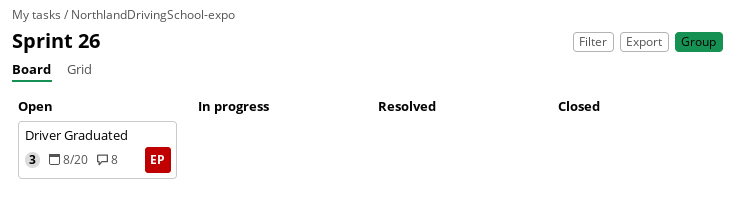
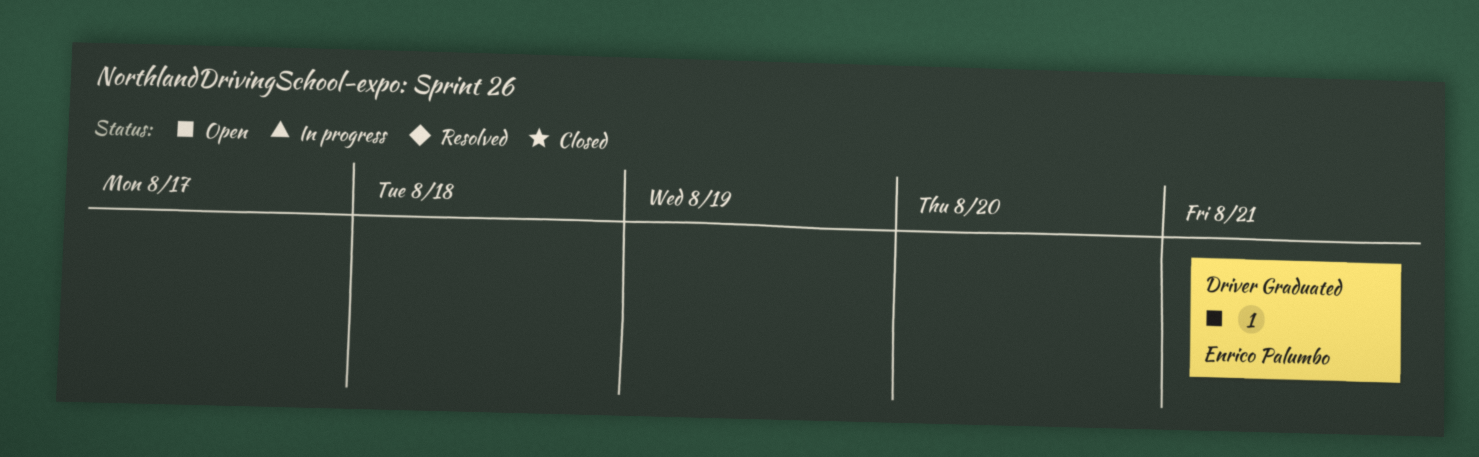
Driver Graduated, estimate: 3 -> 1
Driver Graduated, due: Aug 20 -> Aug 21

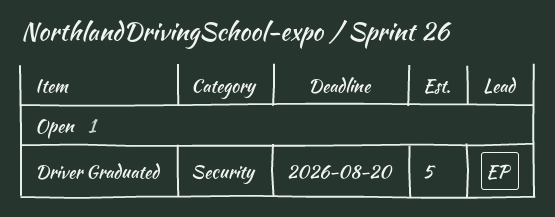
Driver Graduated, estimate: 1 -> 5
Driver Graduated, due: Aug 21 -> Aug 20

